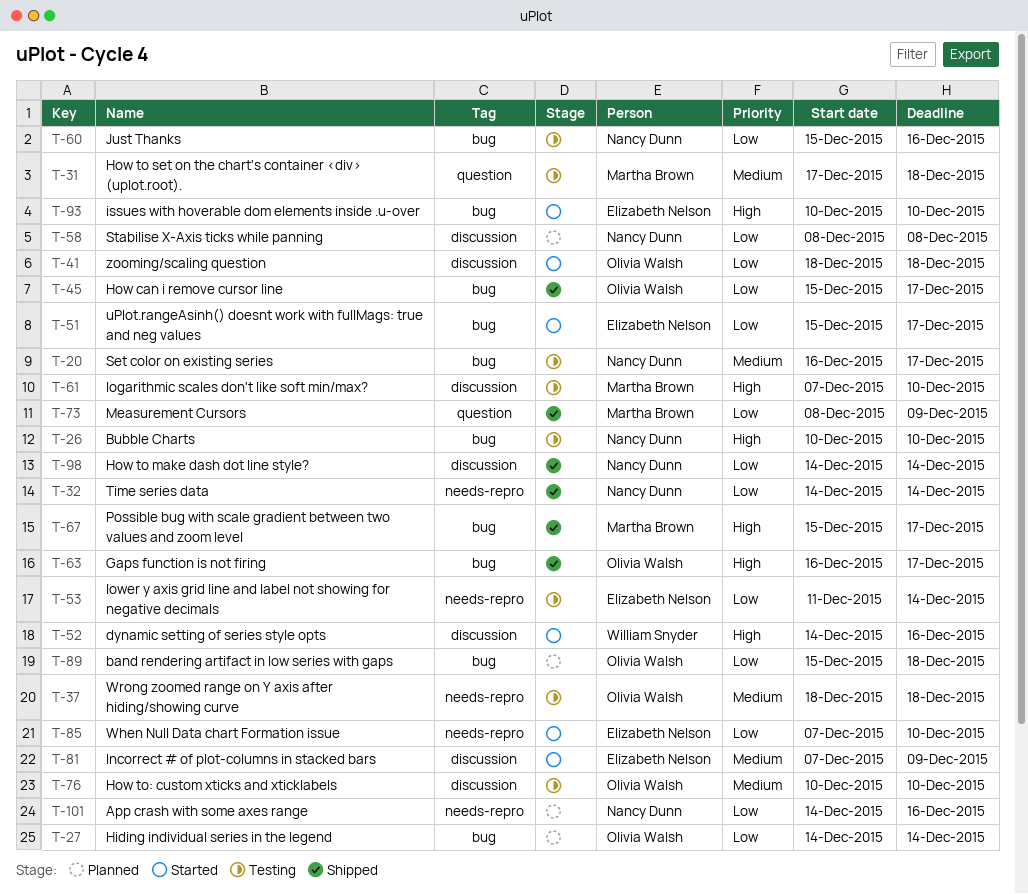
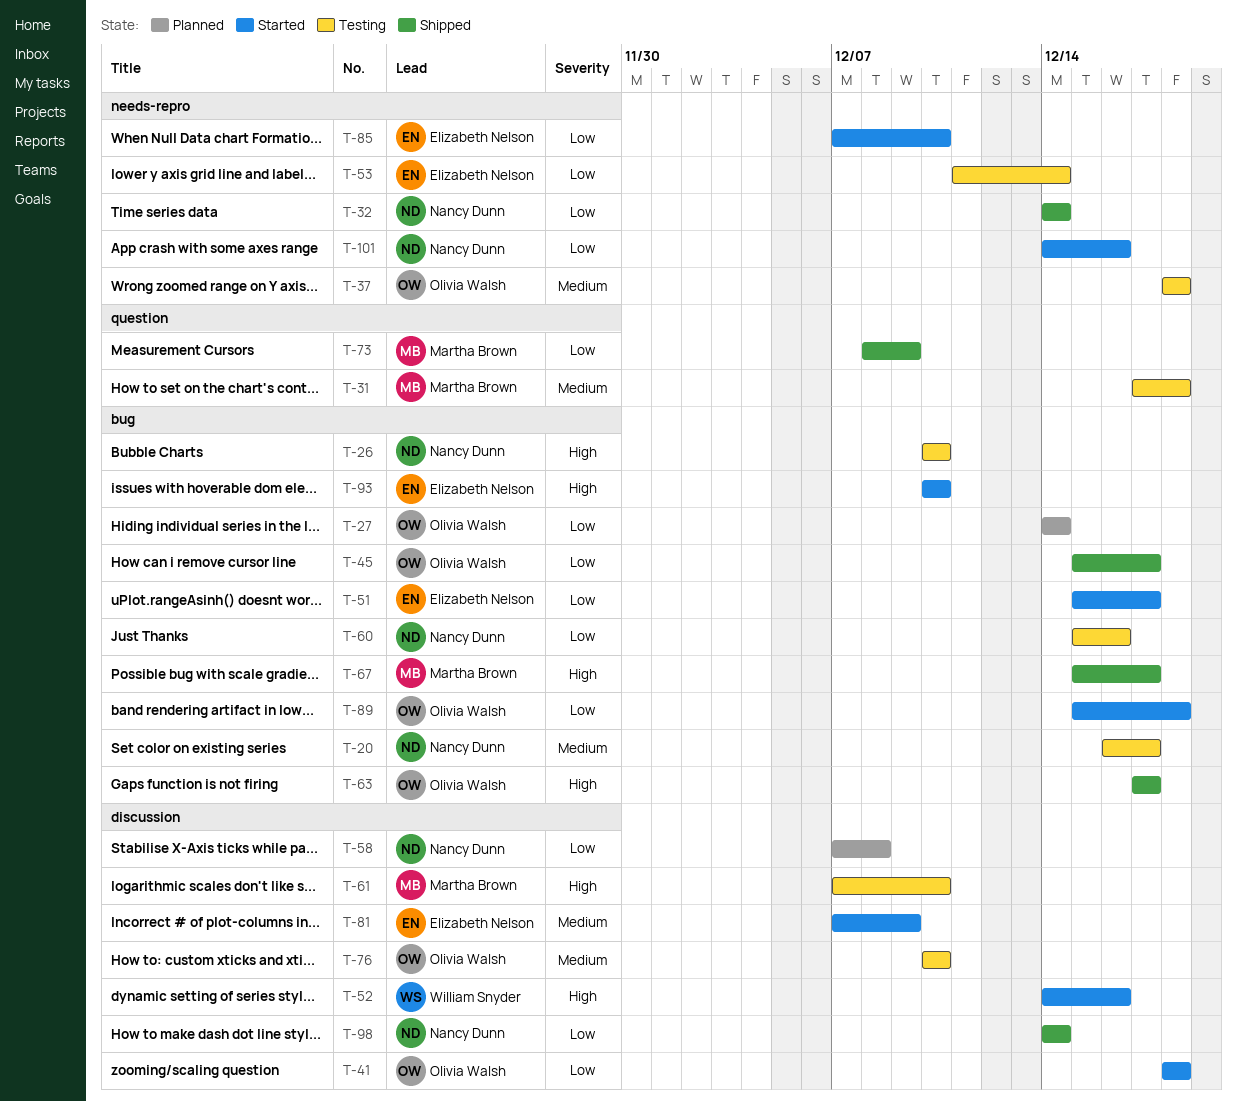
T-58, start: Dec 8 -> Dec 7
T-63, start: Dec 16 -> Dec 17
T-89, status: Planned -> Started
T-101, status: Planned -> Started

